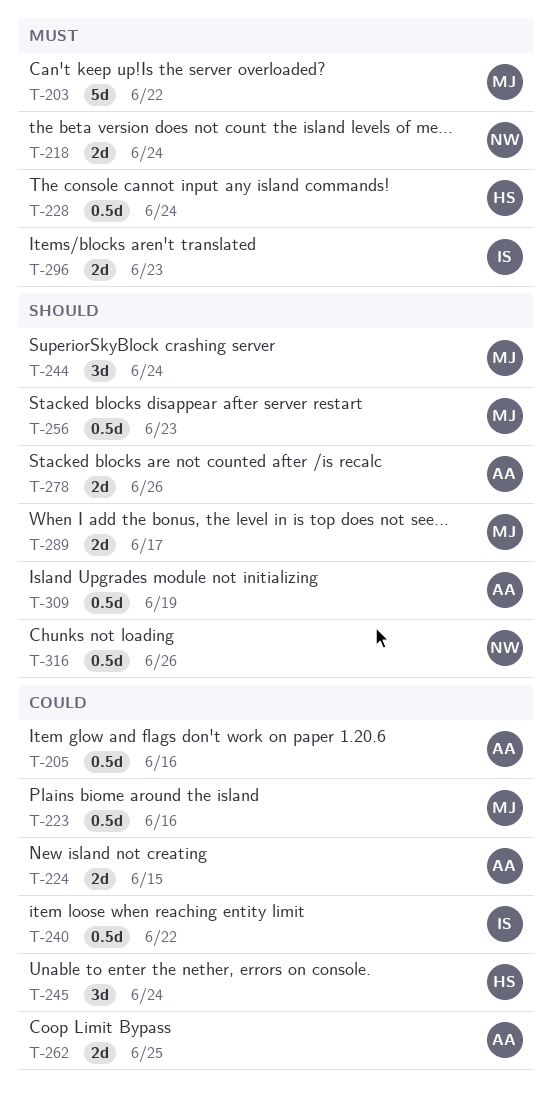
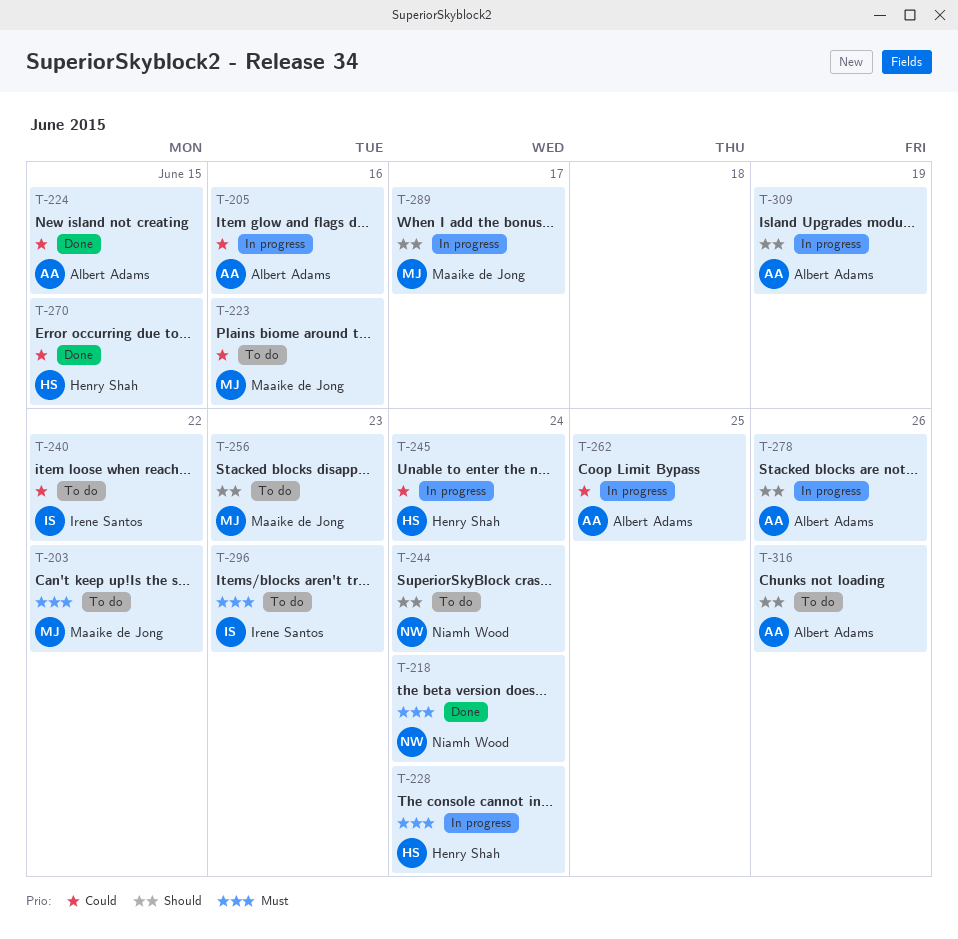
T-244, owner: Maaike de Jong -> Niamh Wood
T-270: none -> present
T-316, owner: Niamh Wood -> Albert Adams

